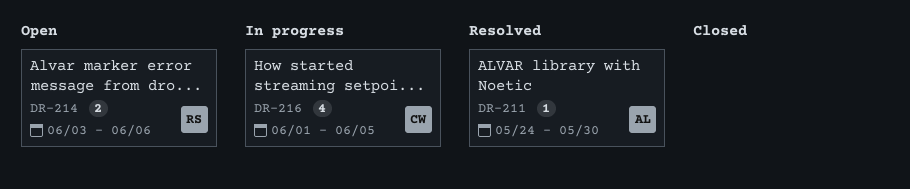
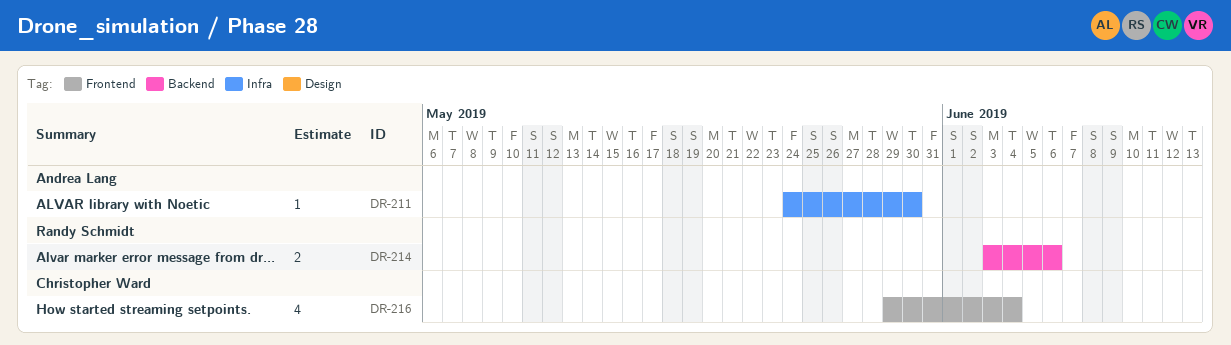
DR-216, start: Jun 1 -> May 29
DR-216, due: Jun 5 -> Jun 4

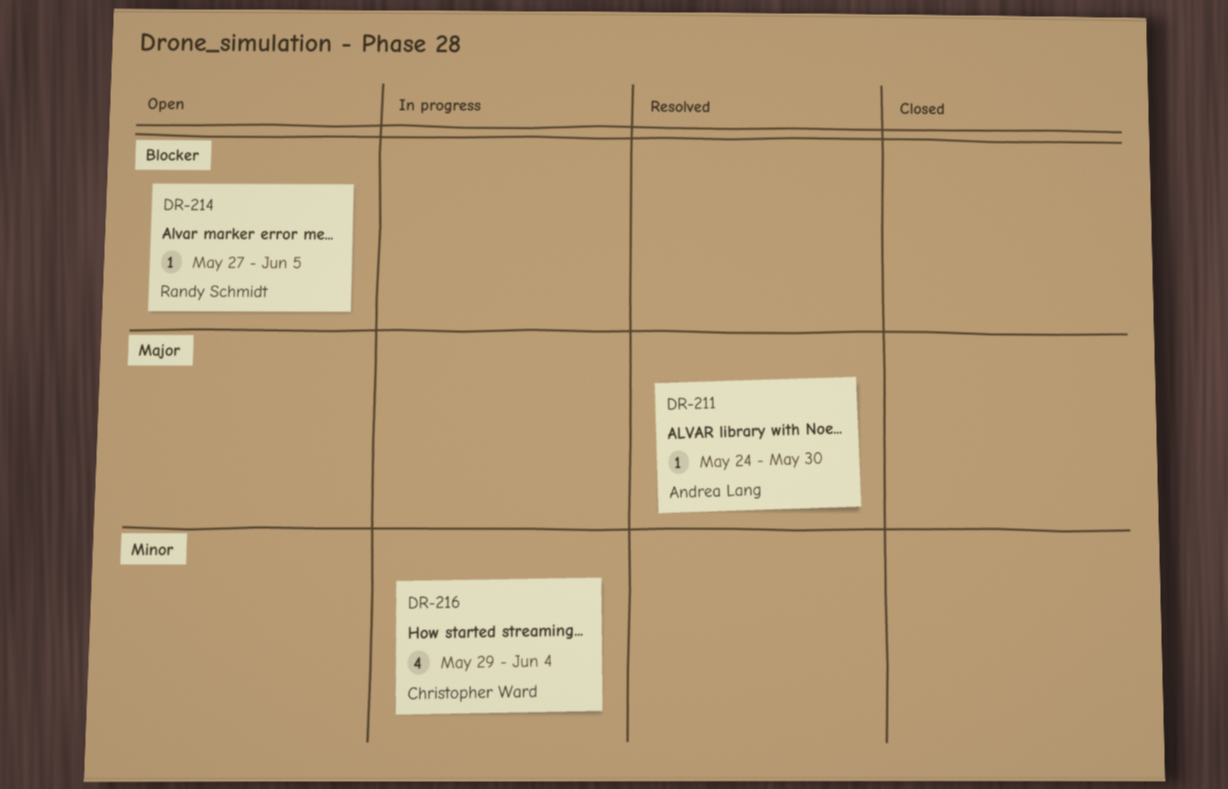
DR-214, estimate: 2 -> 1
DR-214, start: Jun 3 -> May 27
DR-214, due: Jun 6 -> Jun 5

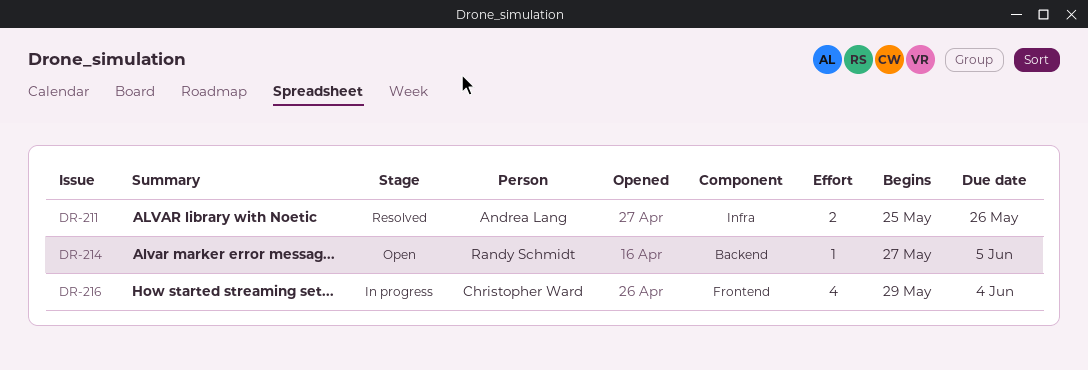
DR-211, estimate: 1 -> 2
DR-211, start: May 24 -> May 25
DR-211, due: May 30 -> May 26

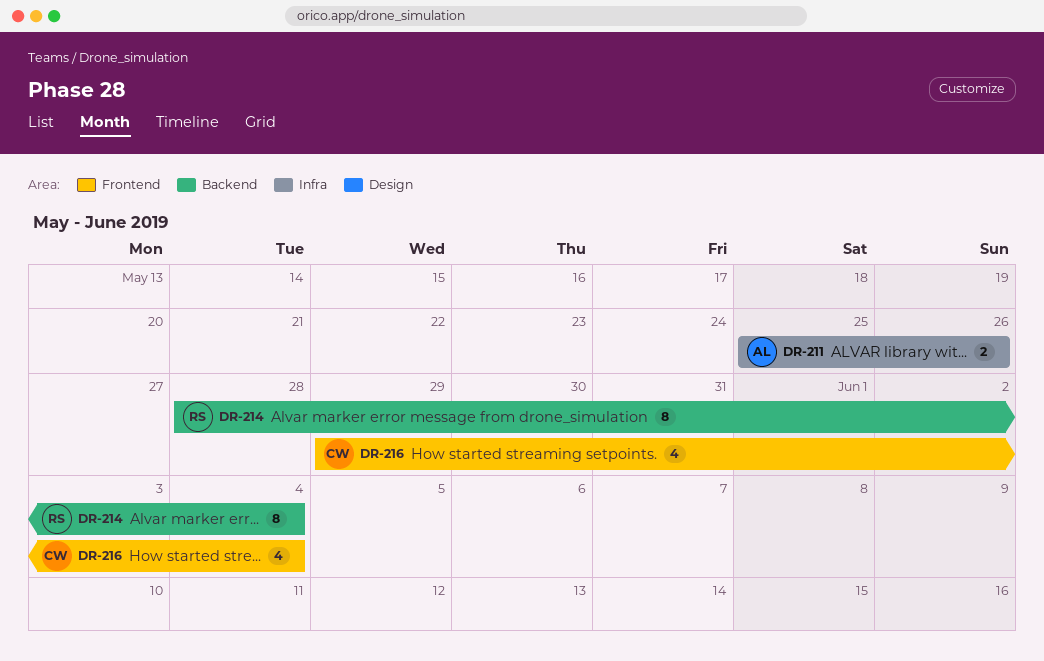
DR-214, estimate: 1 -> 8
DR-214, start: May 27 -> May 28
DR-214, due: Jun 5 -> Jun 4

